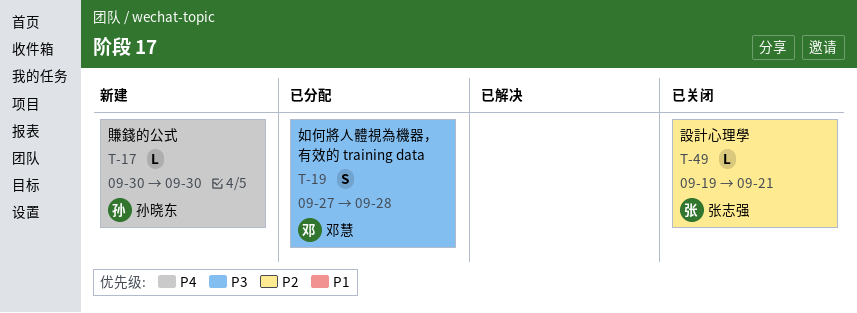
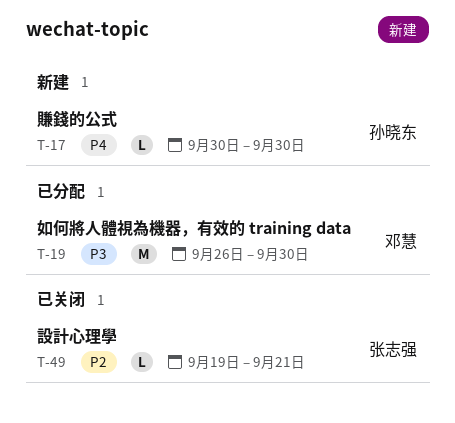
T-19, estimate: S -> M
T-19, start: Sep 27 -> Sep 26
T-19, due: Sep 28 -> Sep 30

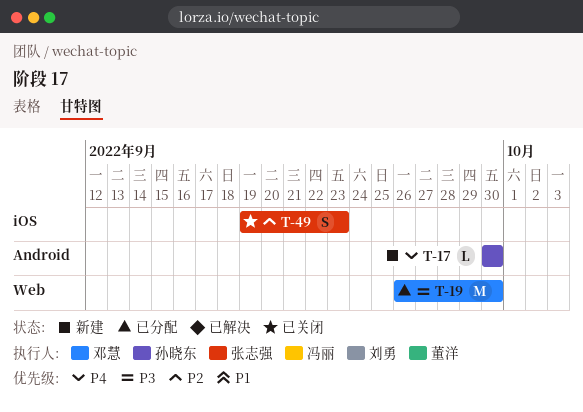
T-49, estimate: L -> S
T-49, due: Sep 21 -> Sep 23

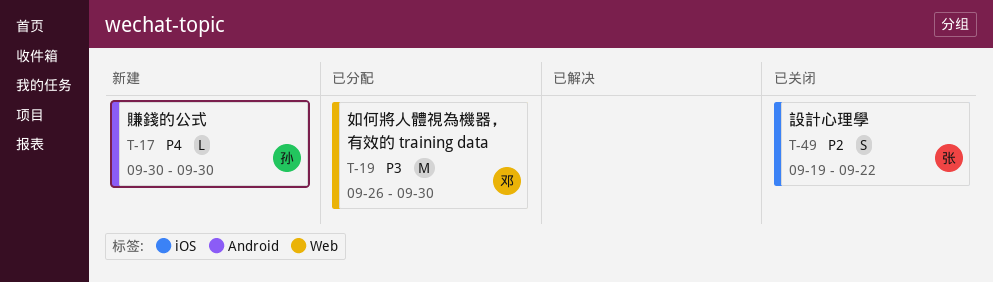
T-49, due: Sep 23 -> Sep 22

